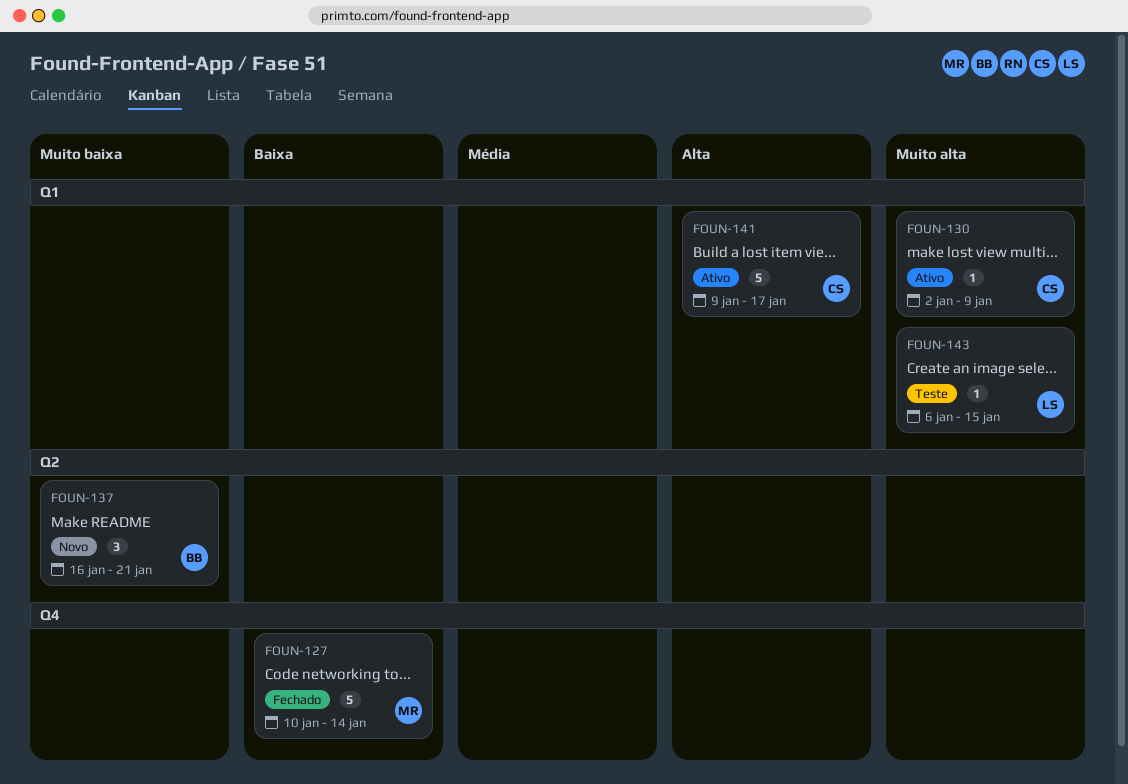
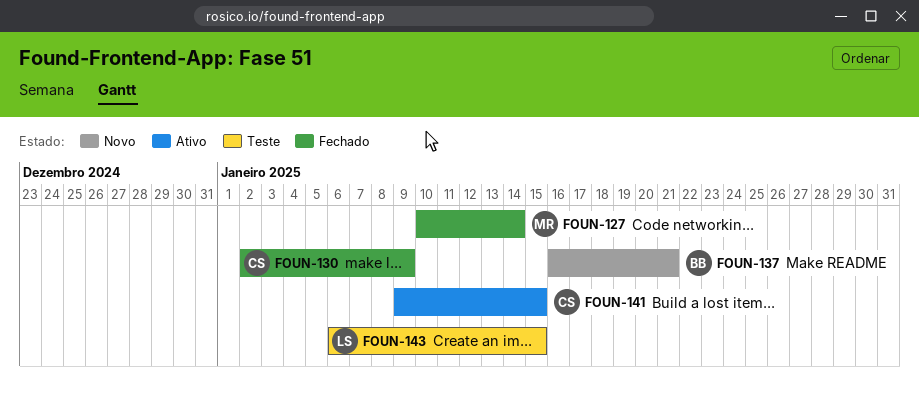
FOUN-130, status: Ativo -> Fechado
FOUN-141, due: Jan 17 -> Jan 15

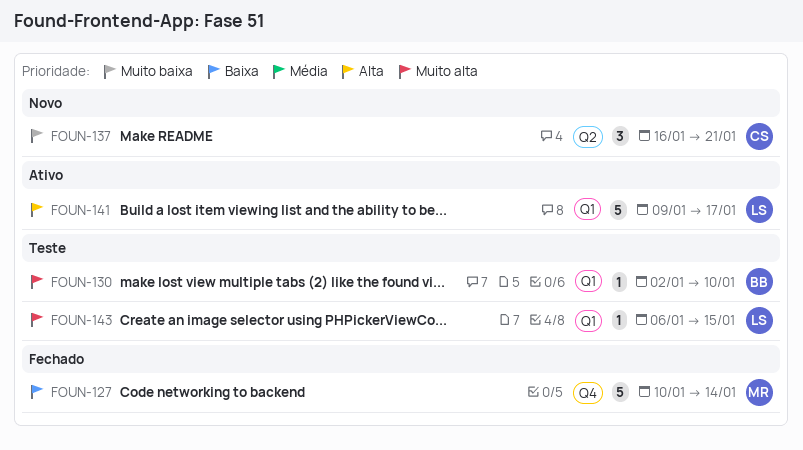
FOUN-130, status: Fechado -> Teste
FOUN-130, owner: CS -> BB
FOUN-130, due: Jan 9 -> Jan 10
FOUN-137, owner: BB -> CS
FOUN-141, owner: CS -> LS
FOUN-141, due: Jan 15 -> Jan 17

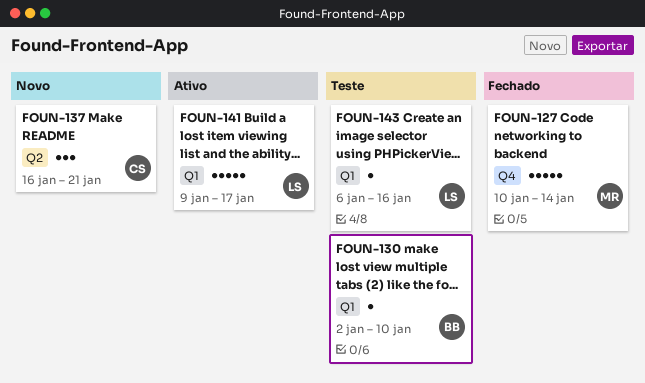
FOUN-143, due: Jan 15 -> Jan 16

